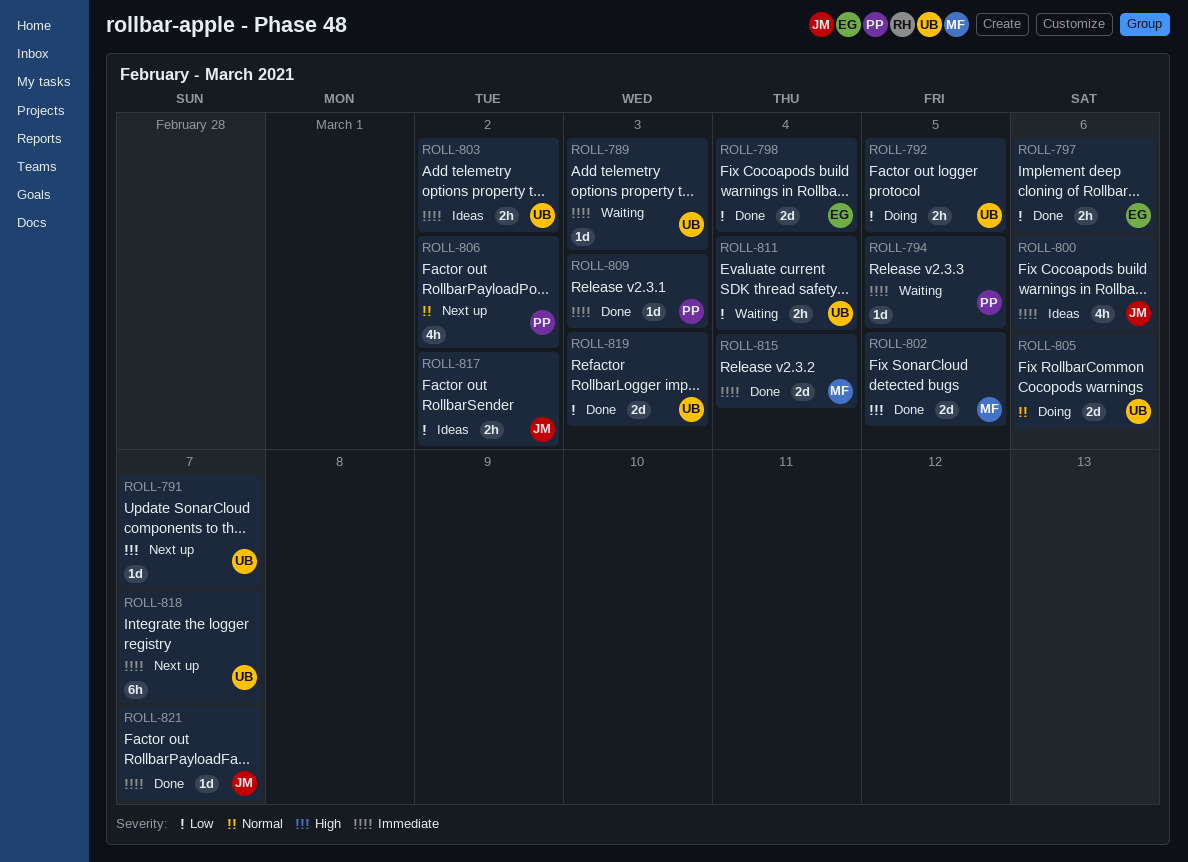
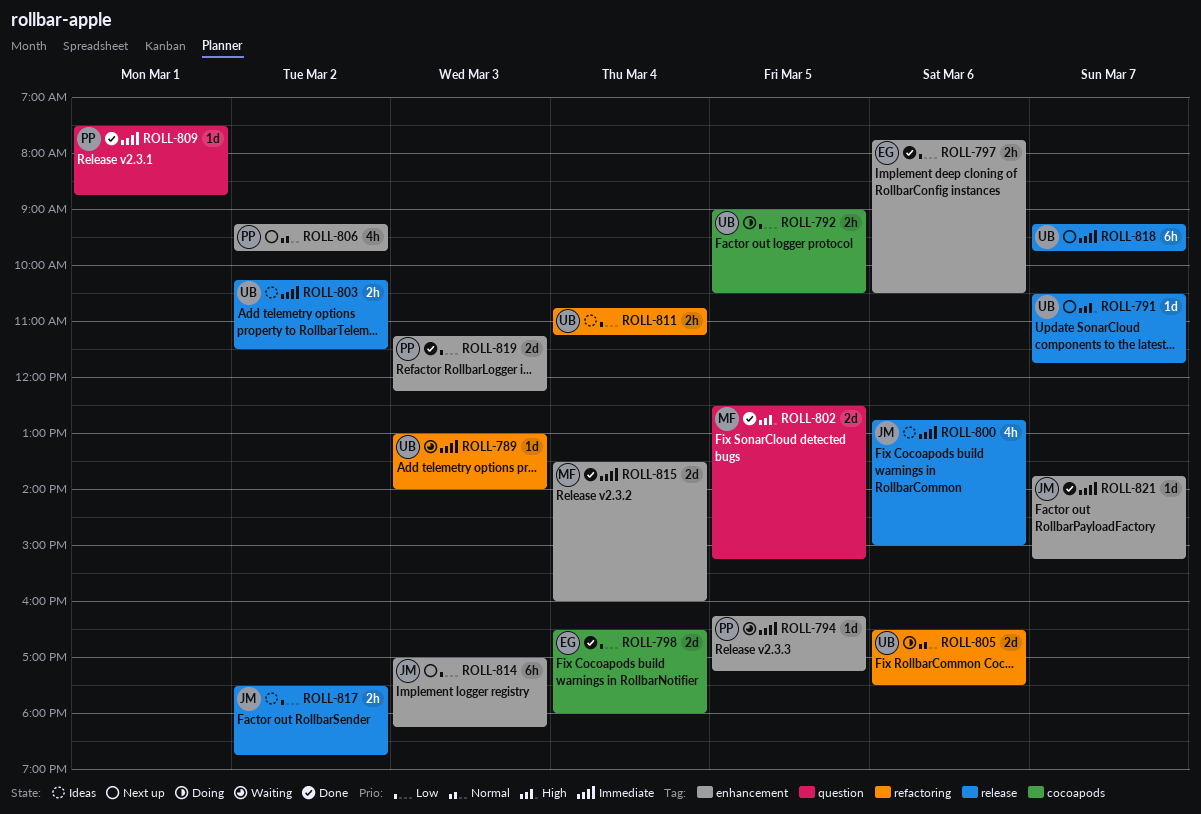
ROLL-809, day: Mar 3 -> Mar 1
ROLL-811, status: Waiting -> Ideas
ROLL-814: none -> present
ROLL-819, owner: UB -> PP

